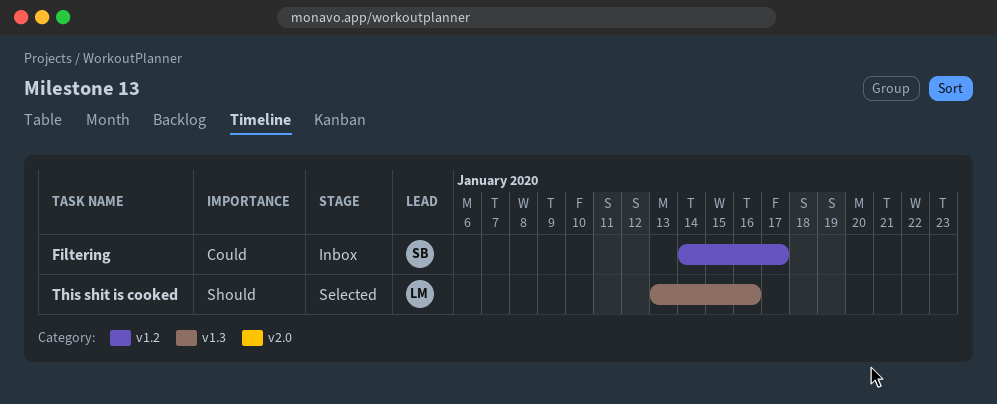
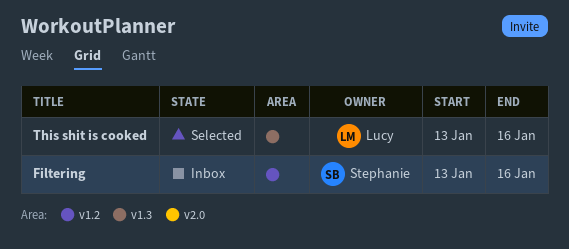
Filtering, start: Jan 14 -> Jan 13
Filtering, due: Jan 17 -> Jan 16

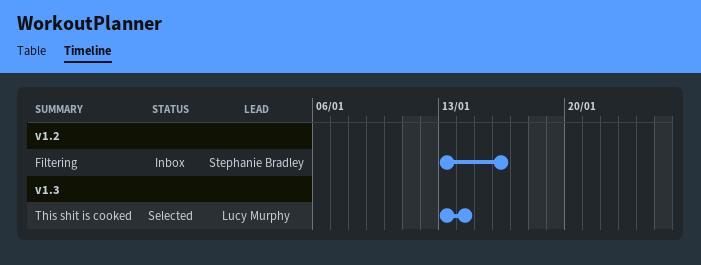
This shit is cooked, due: Jan 16 -> Jan 14

